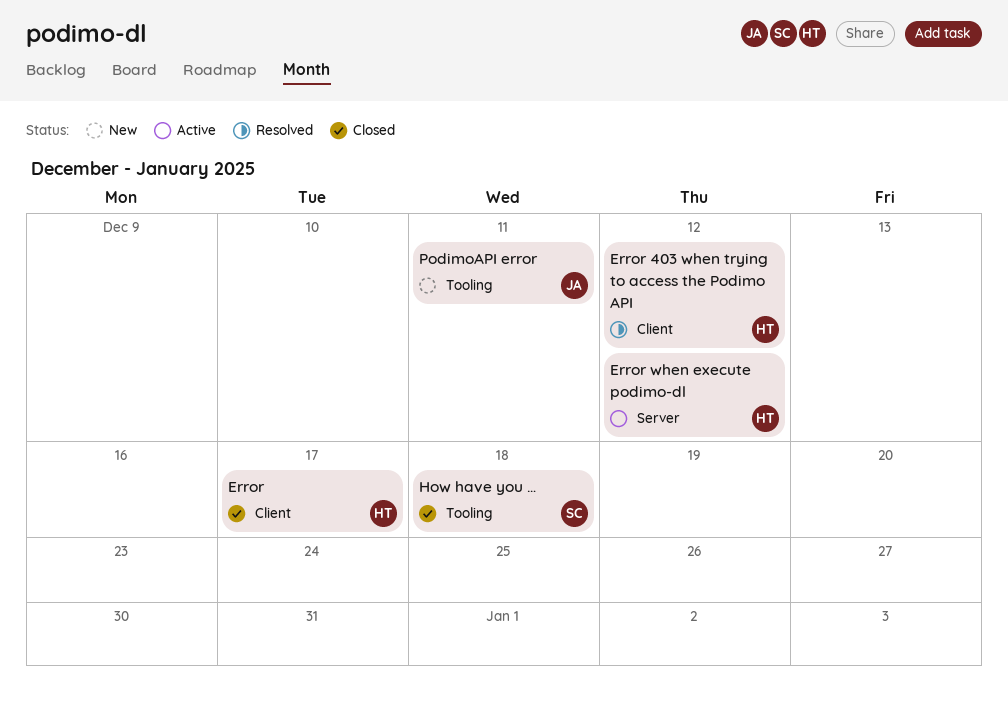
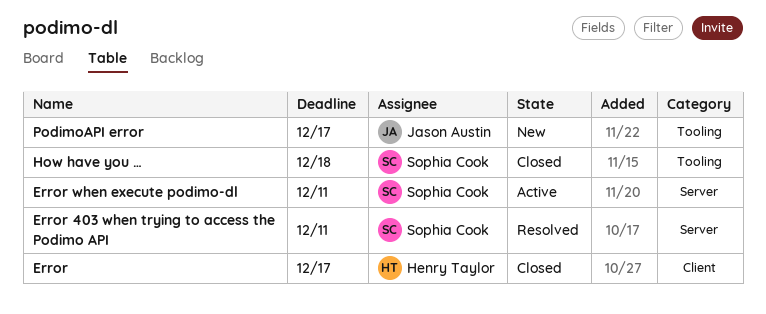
Error 403 when trying to access the Podimo API, owner: Henry Taylor -> Sophia Cook
Error 403 when trying to access the Podimo API, label: Client -> Server
Error 403 when trying to access the Podimo API, due: Dec 12 -> Dec 11
Error when execute podimo-dl, owner: Henry Taylor -> Sophia Cook
Error when execute podimo-dl, due: Dec 12 -> Dec 11
PodimoAPI error, due: Dec 11 -> Dec 17

